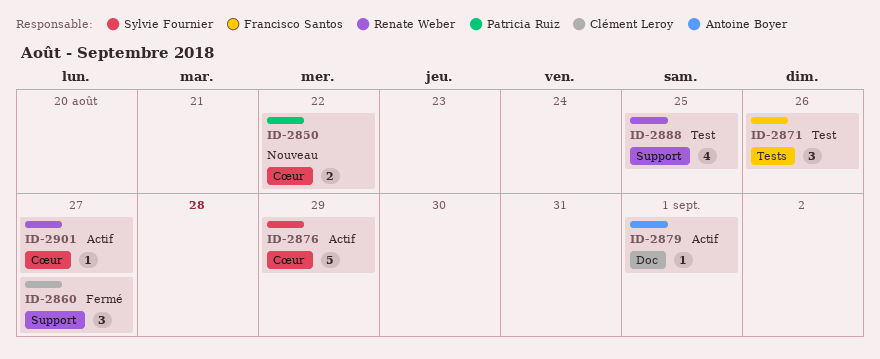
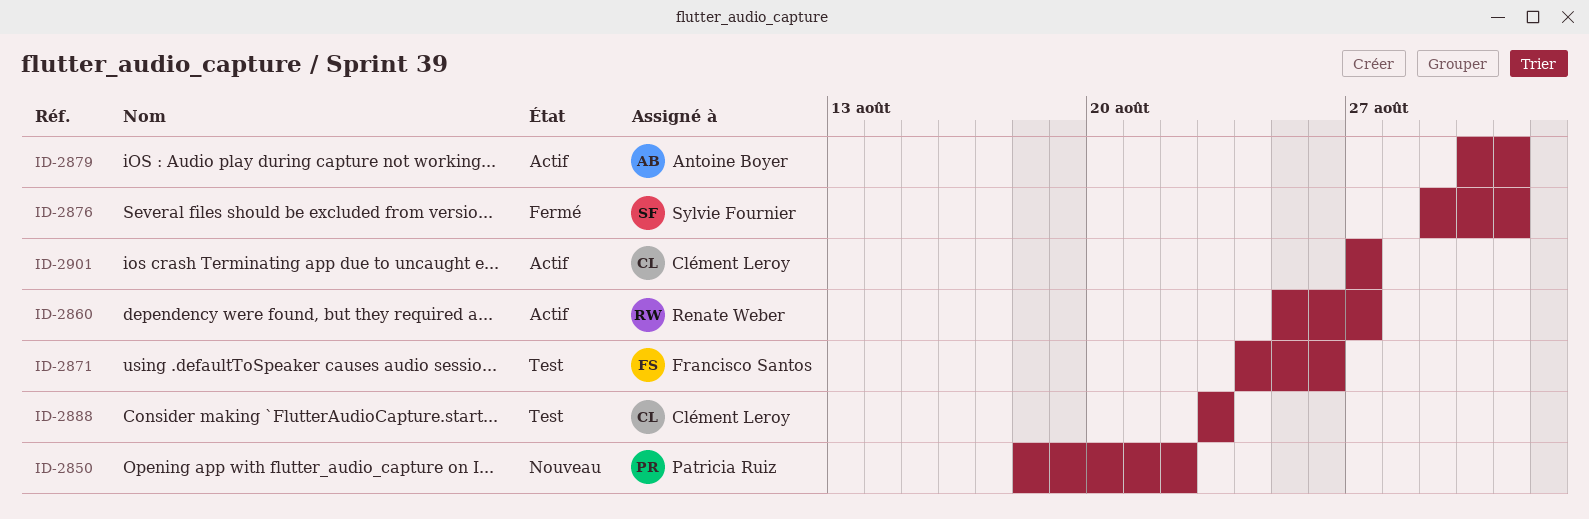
ID-2860, status: Fermé -> Actif
ID-2860, owner: Clément Leroy -> Renate Weber
ID-2876, status: Actif -> Fermé
ID-2876, due: Aug 29 -> Aug 31
ID-2879, due: Sep 1 -> Aug 31
ID-2888, owner: Renate Weber -> Clément Leroy
ID-2888, due: Aug 25 -> Aug 23
ID-2901, owner: Renate Weber -> Clément Leroy

